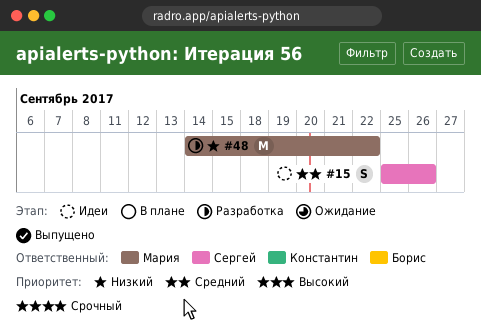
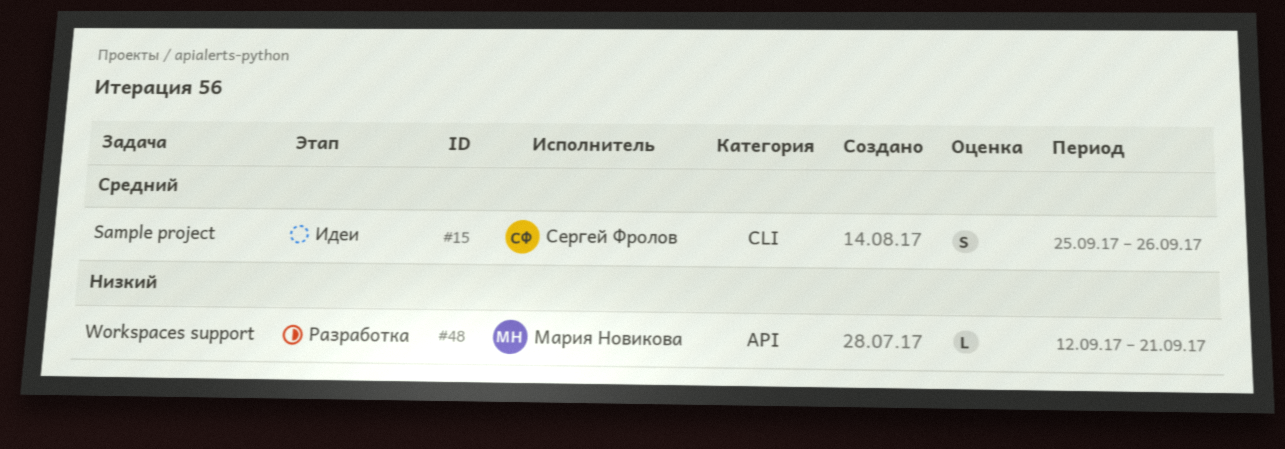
#48, estimate: M -> L
#48, start: Sep 14 -> Sep 12
#48, due: Sep 22 -> Sep 21

